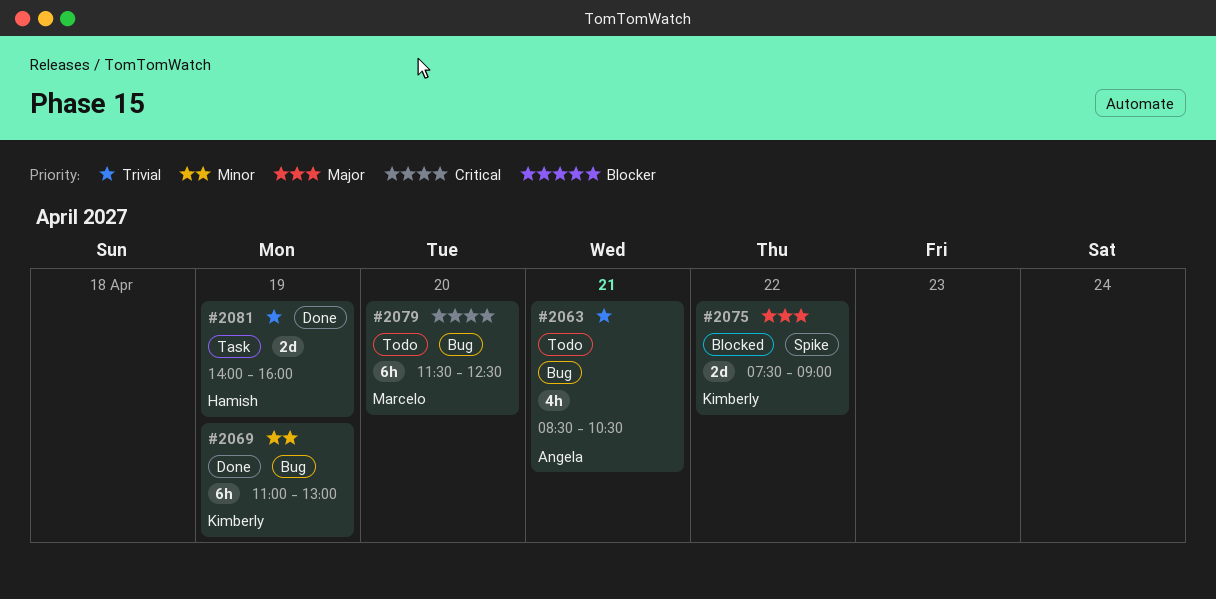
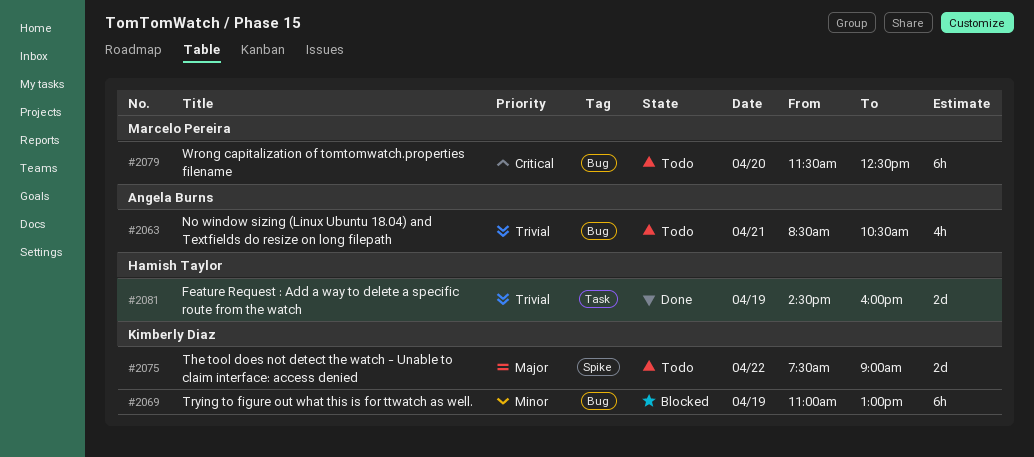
#2069, status: Done -> Blocked
#2075, status: Blocked -> Todo
#2081, begins: 14:00 -> 14:30

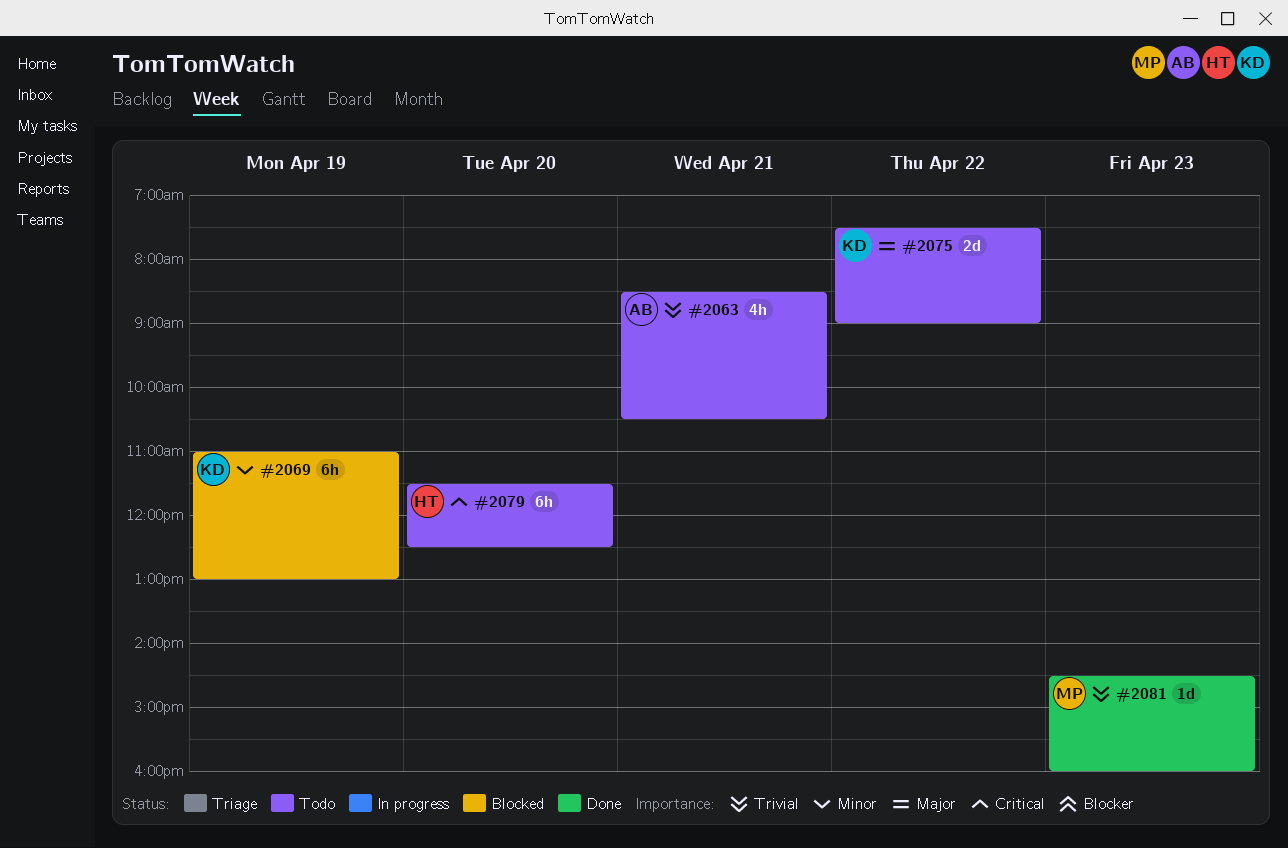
#2079, owner: Marcelo Pereira -> Hamish Taylor
#2081, owner: Hamish Taylor -> Marcelo Pereira
#2081, estimate: 2d -> 1d
#2081, day: Apr 19 -> Apr 23

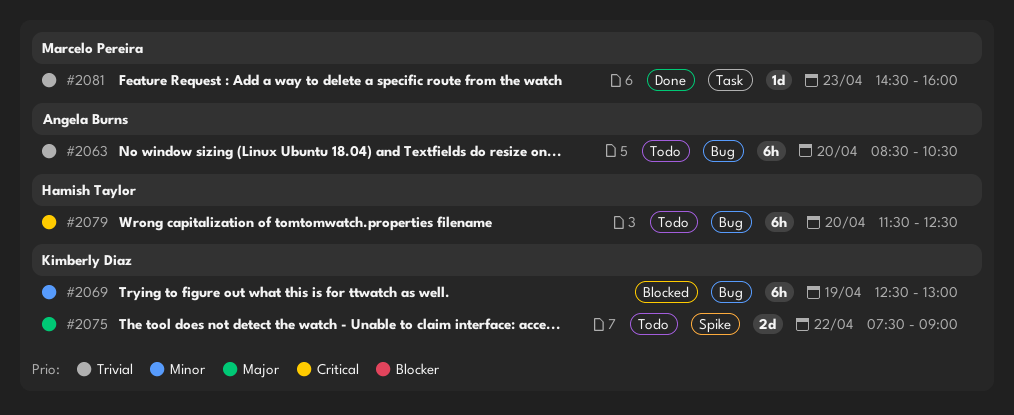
#2063, estimate: 4h -> 6h
#2063, day: Apr 21 -> Apr 20
#2069, begins: 11:00 -> 12:30

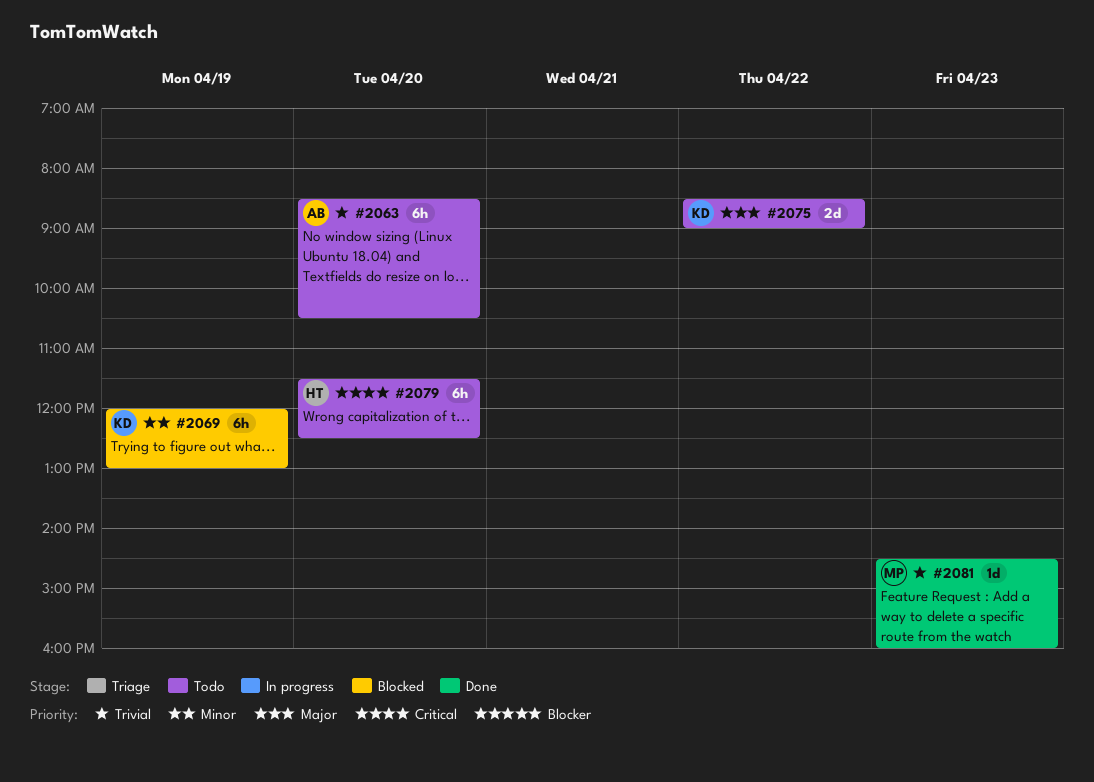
#2069, begins: 12:30 -> 12:00
#2075, begins: 07:30 -> 08:30

